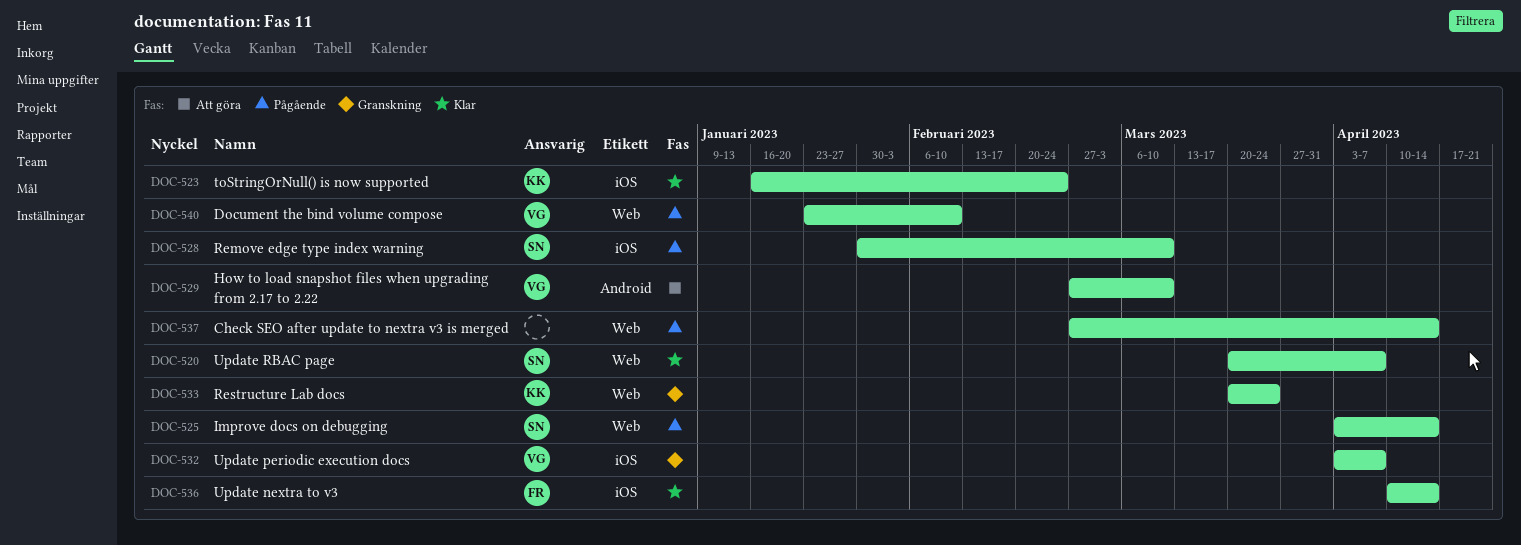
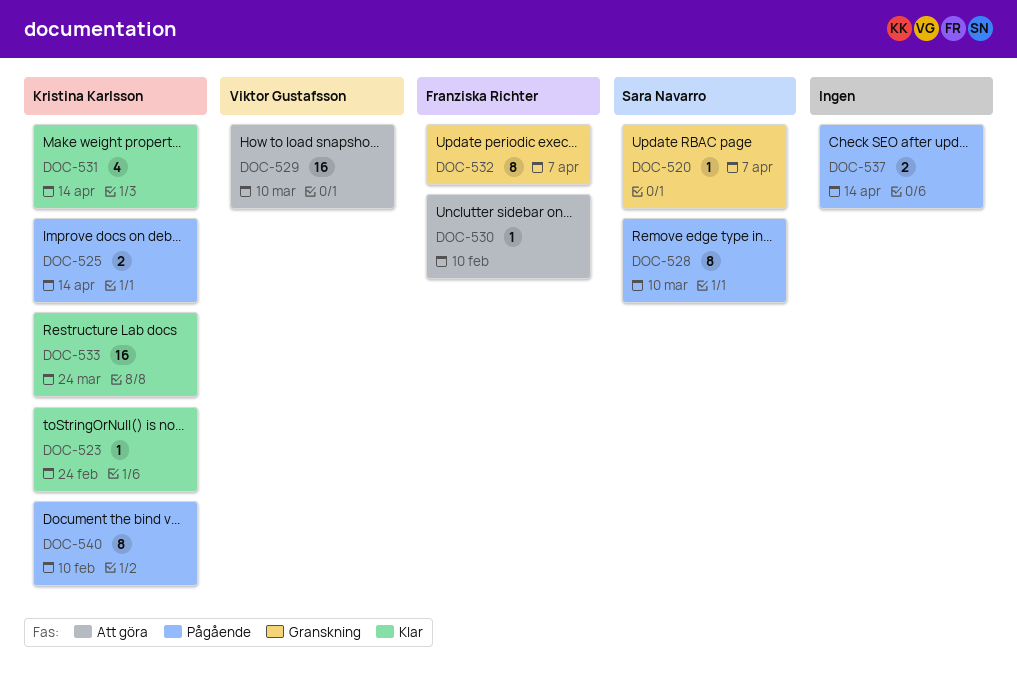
DOC-520, status: Klar -> Granskning
DOC-525, owner: Sara Navarro -> Kristina Karlsson
DOC-530: none -> present
DOC-531: none -> present
DOC-532, owner: Viktor Gustafsson -> Franziska Richter
DOC-533, status: Granskning -> Klar
DOC-536: present -> none
DOC-540, owner: Viktor Gustafsson -> Kristina Karlsson

